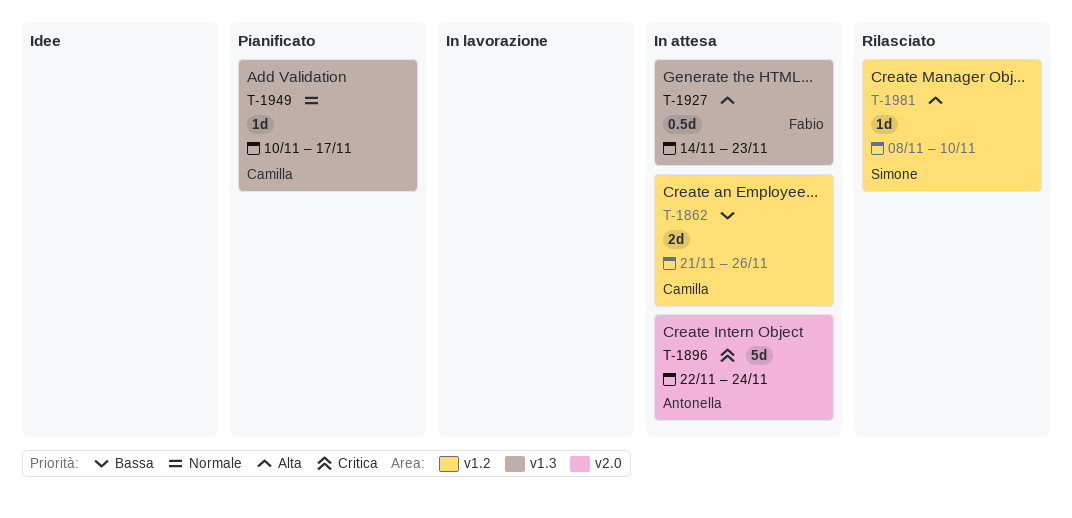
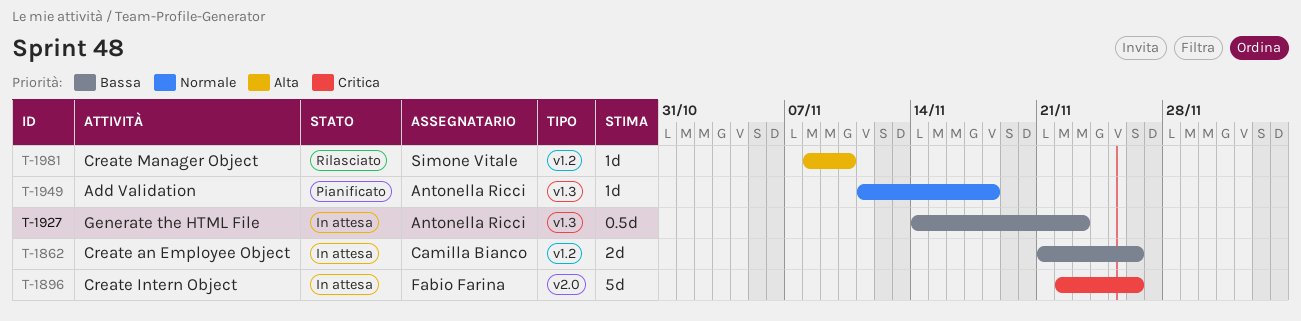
T-1896, owner: Antonella Ricci -> Fabio Farina
T-1896, due: Nov 24 -> Nov 26
T-1927, owner: Fabio Farina -> Antonella Ricci
T-1927, priority: Alta -> Bassa
T-1949, owner: Camilla Bianco -> Antonella Ricci
T-1949, start: Nov 10 -> Nov 11
T-1949, due: Nov 17 -> Nov 18

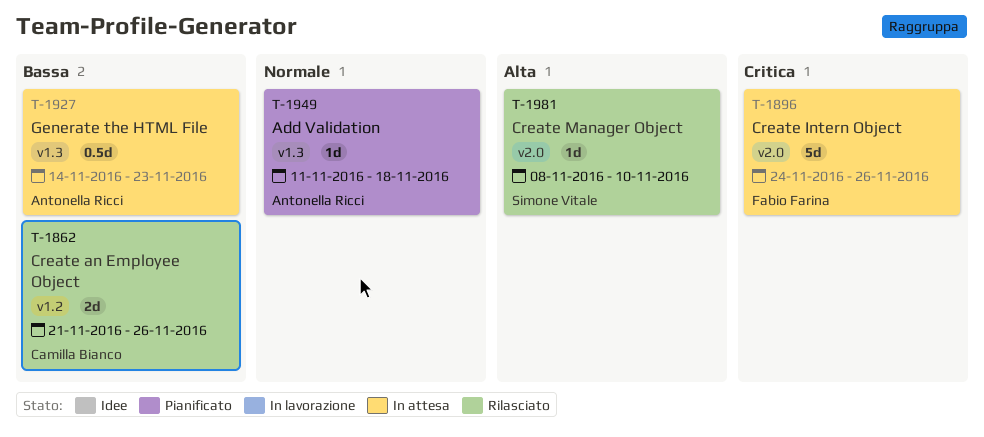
T-1862, status: In attesa -> Rilasciato
T-1896, start: Nov 22 -> Nov 24
T-1981, label: v1.2 -> v2.0

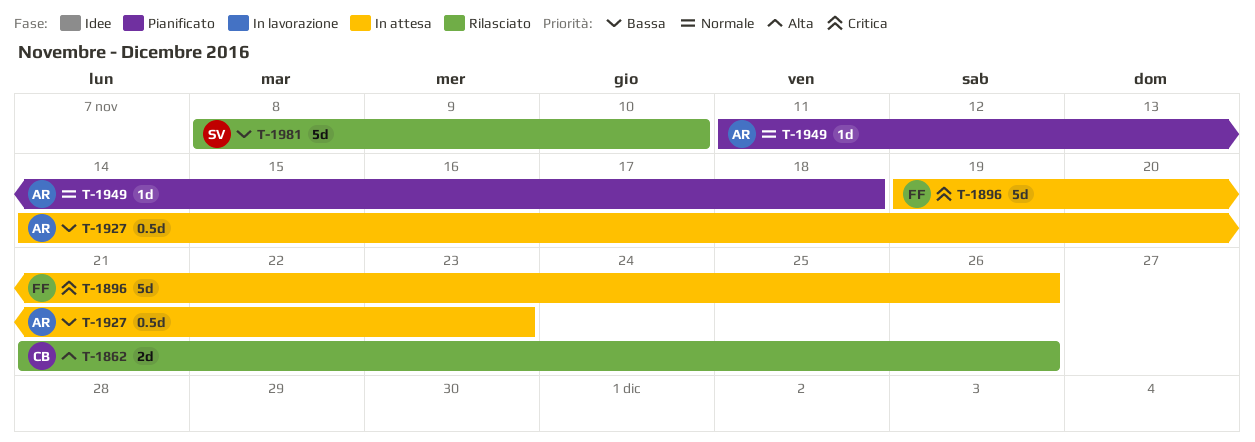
T-1862, priority: Bassa -> Alta
T-1896, start: Nov 24 -> Nov 19
T-1981, priority: Alta -> Bassa
T-1981, estimate: 1d -> 5d

